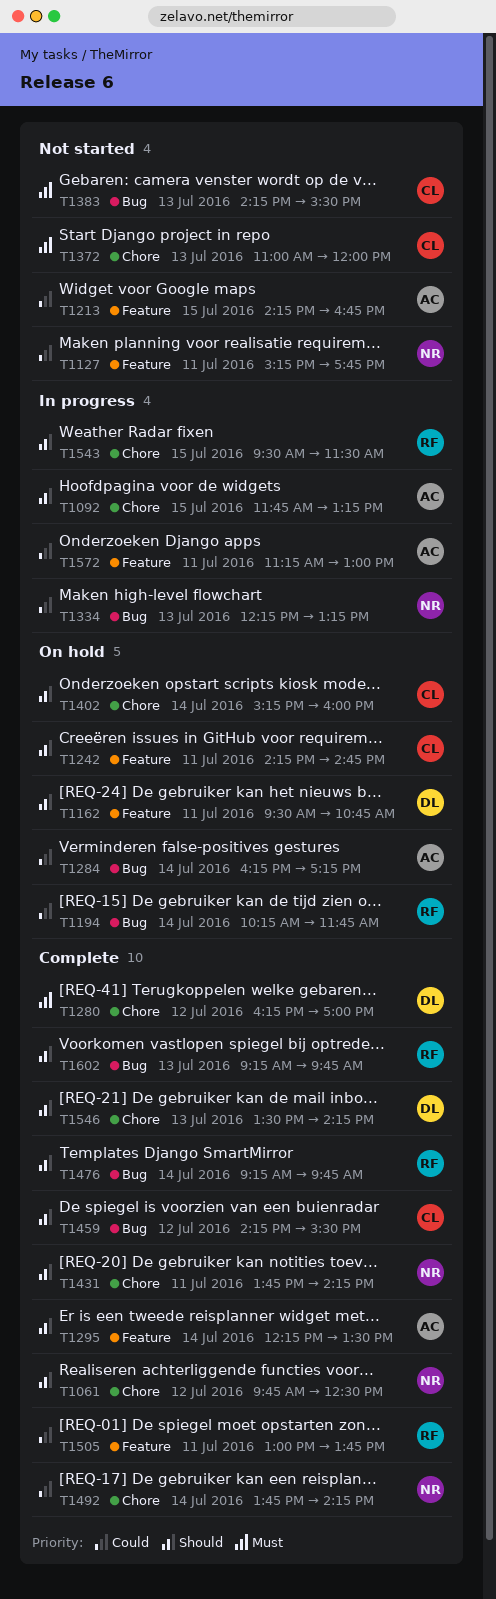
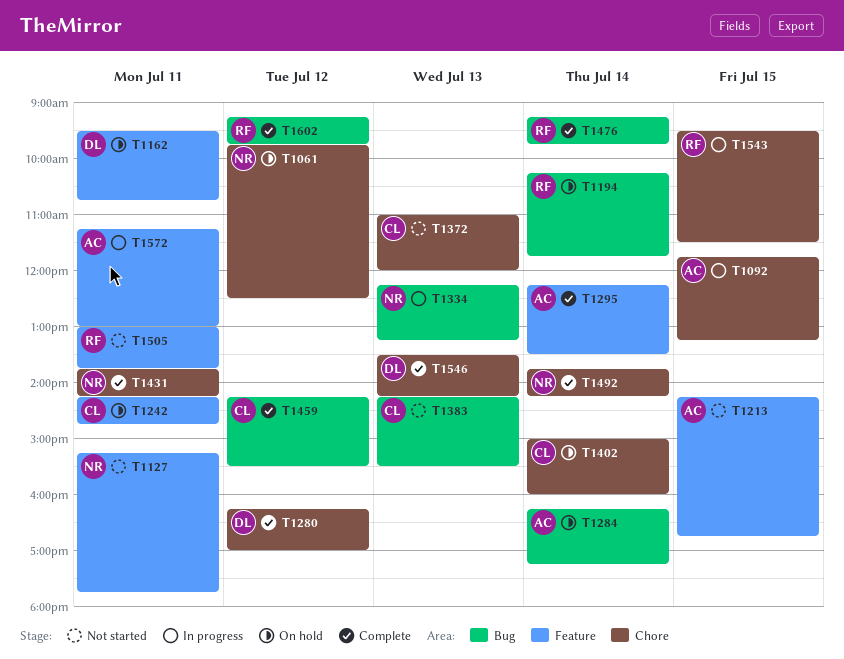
T1061, status: Complete -> On hold
T1402, begins: 15:15 -> 15:00
T1505, status: Complete -> Not started
T1602, day: Jul 13 -> Jul 12

